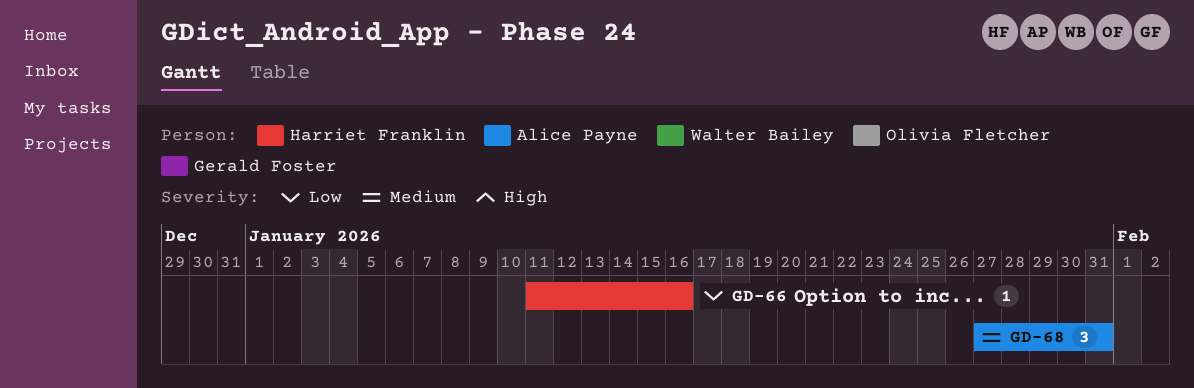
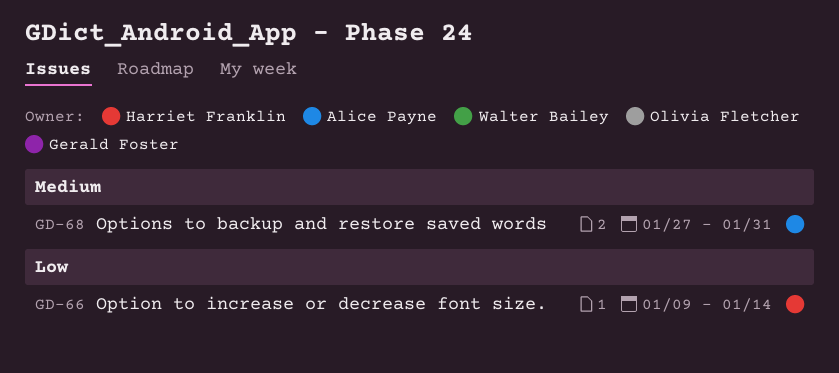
GD-66, start: Jan 11 -> Jan 9
GD-66, due: Jan 16 -> Jan 14

